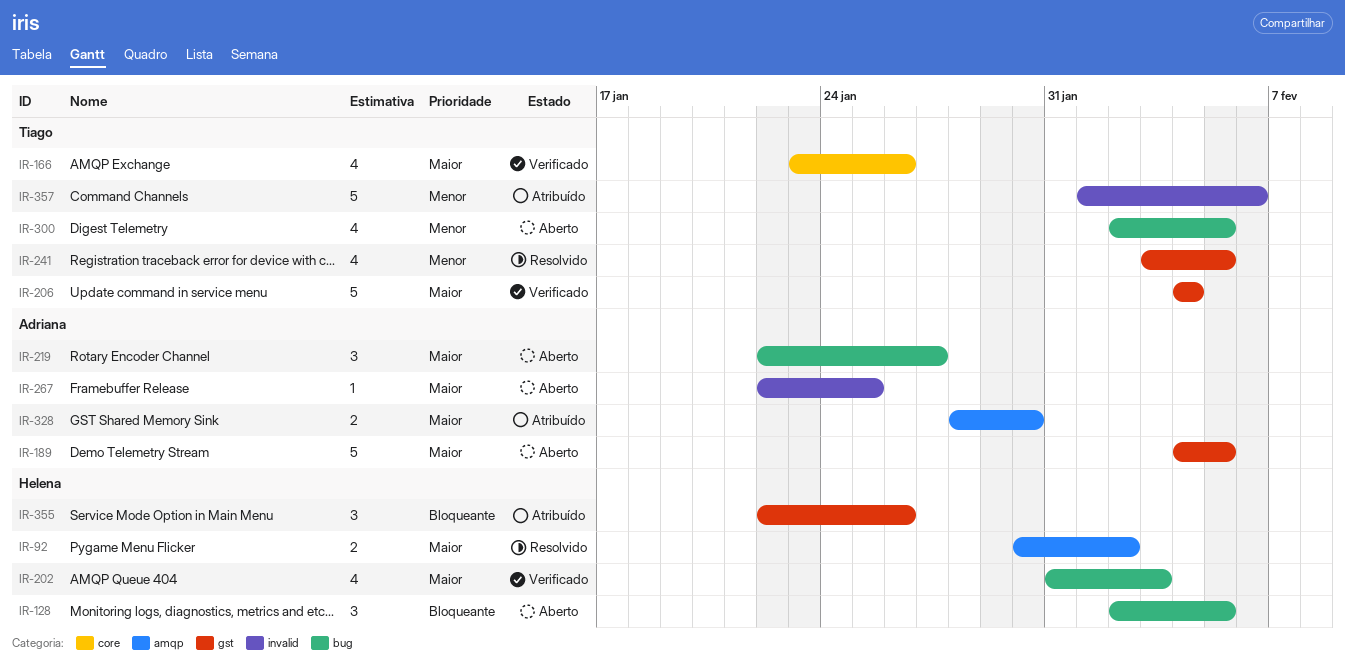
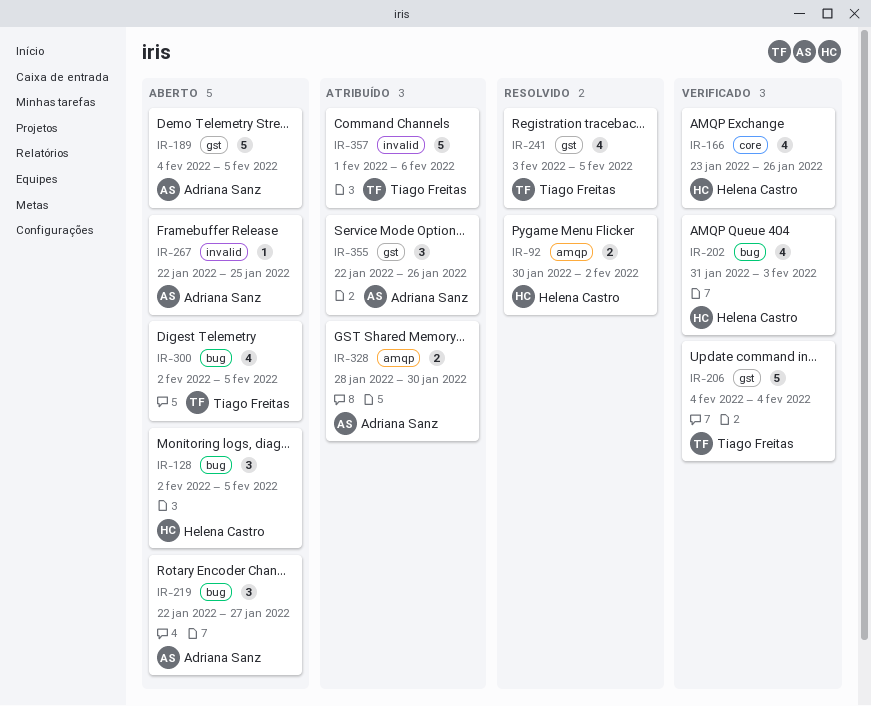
IR-166, owner: Tiago Freitas -> Helena Castro
IR-355, owner: Helena Castro -> Adriana Sanz

